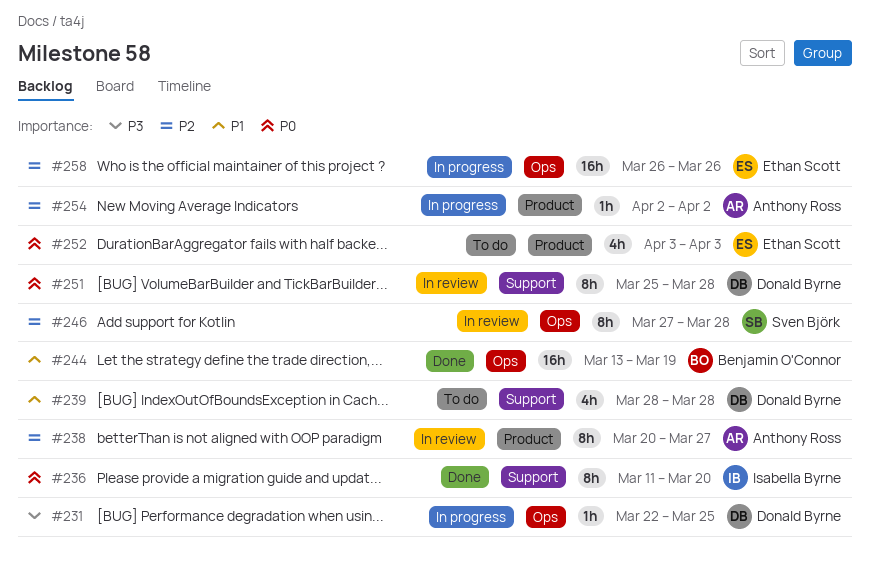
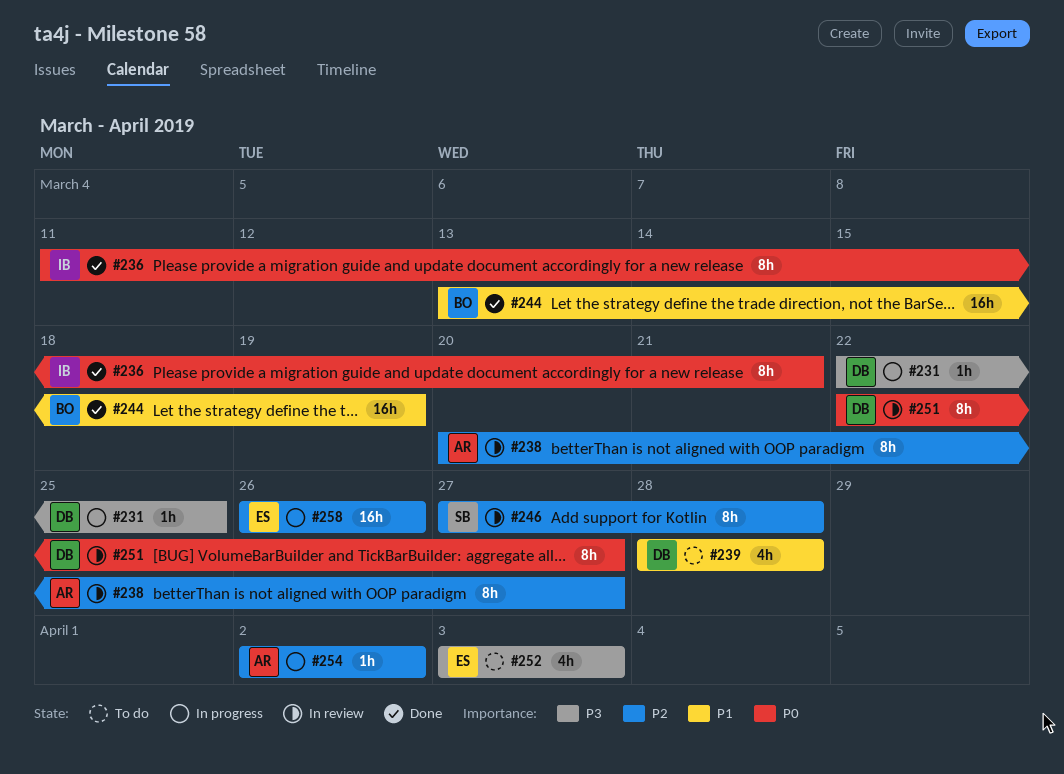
#236, due: Mar 20 -> Mar 21
#251, start: Mar 25 -> Mar 22
#251, due: Mar 28 -> Mar 27
#252, priority: P0 -> P3

